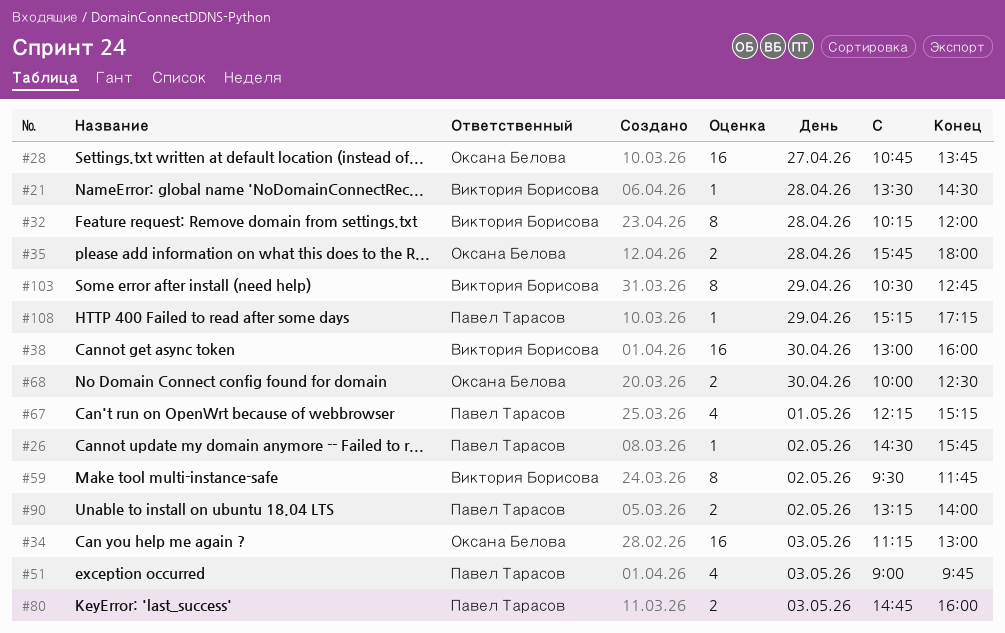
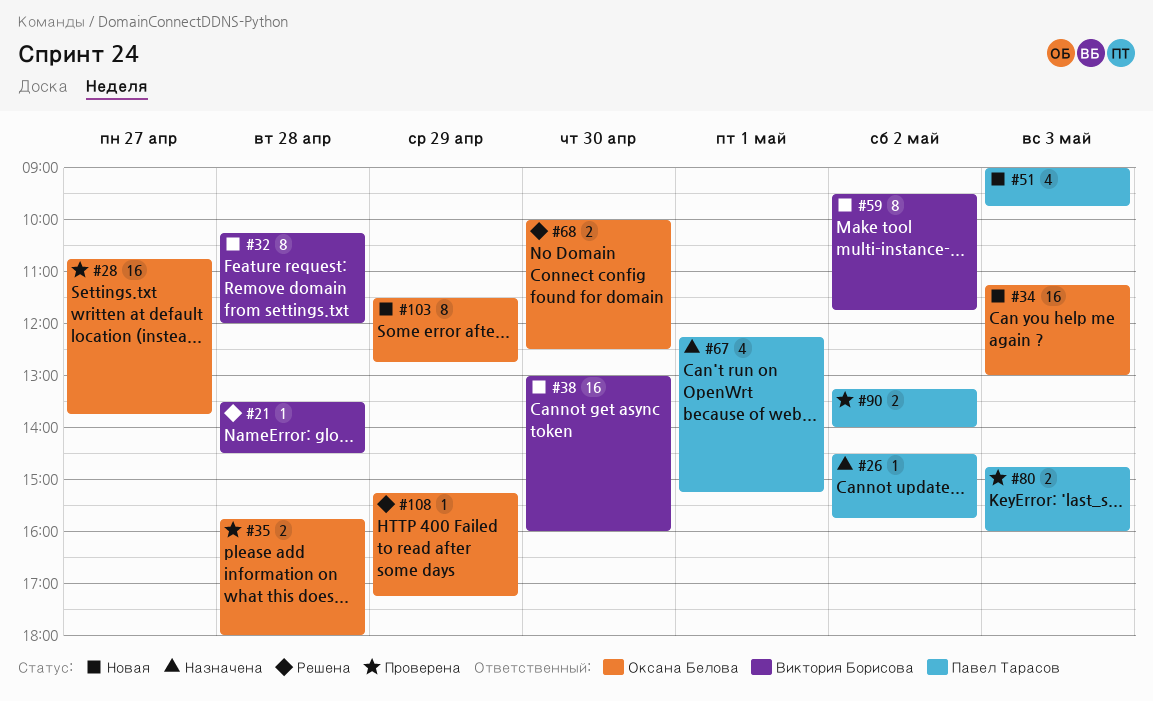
#103, owner: Виктория Борисова -> Оксана Белова
#103, begins: 10:30 -> 11:30
#108, owner: Павел Тарасов -> Оксана Белова

